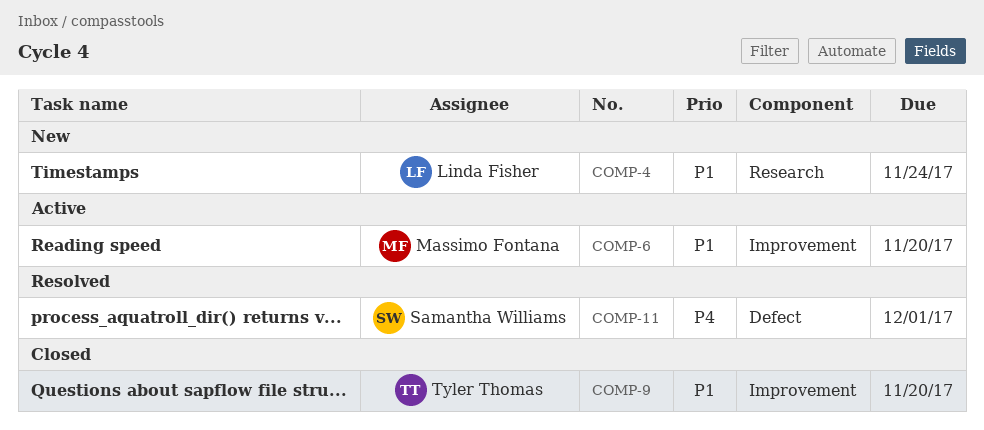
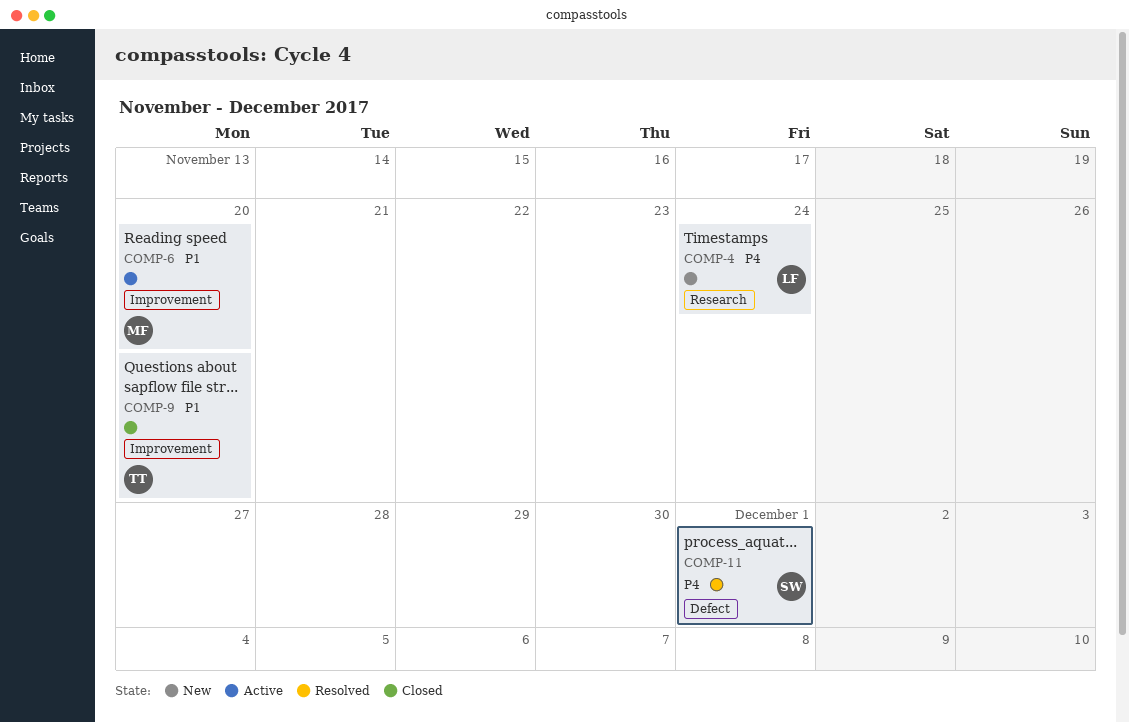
COMP-4, priority: P1 -> P4

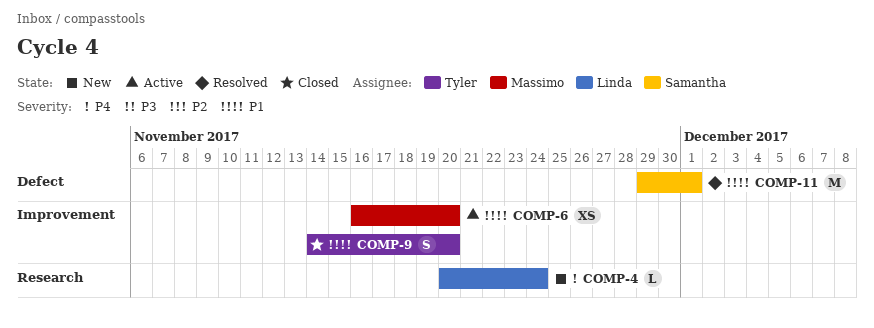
COMP-11, priority: P4 -> P1

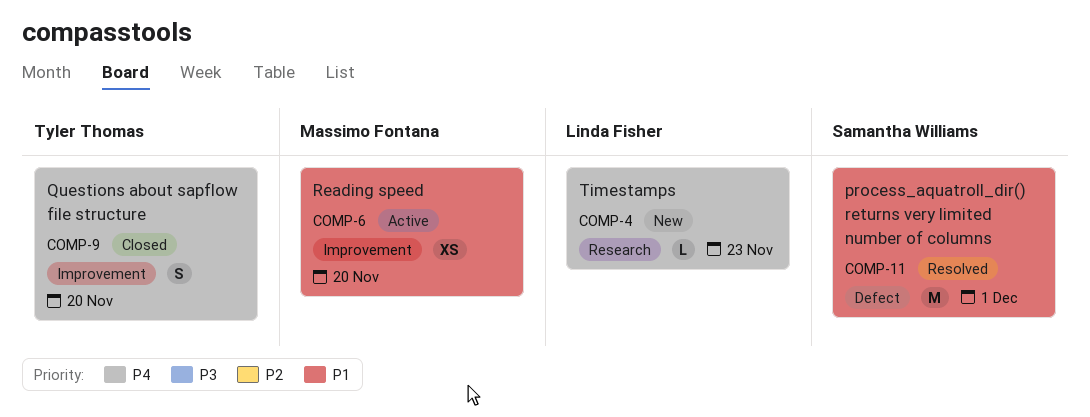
COMP-4, due: Nov 24 -> Nov 23
COMP-9, priority: P1 -> P4

